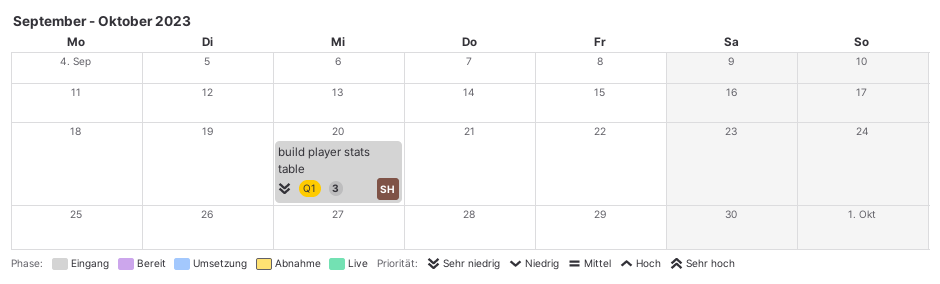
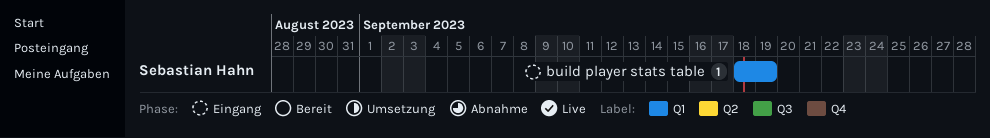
build player stats table, estimate: 3 -> 1
build player stats table, due: Sep 20 -> Sep 19

